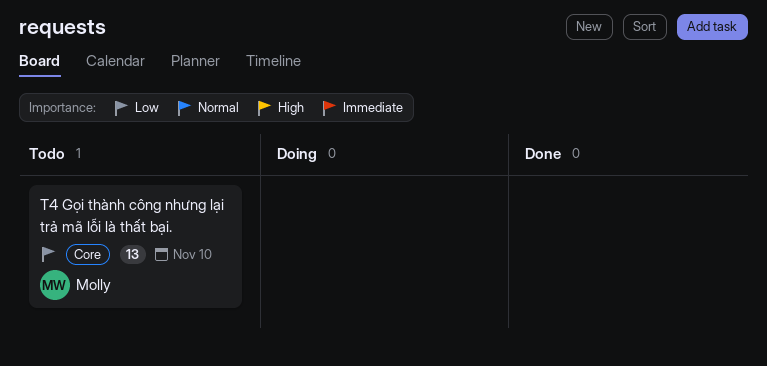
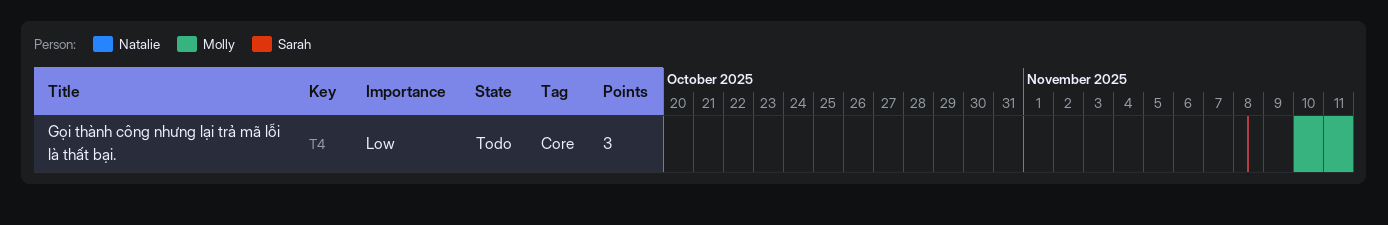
T4, estimate: 13 -> 3
T4, due: Nov 10 -> Nov 11

